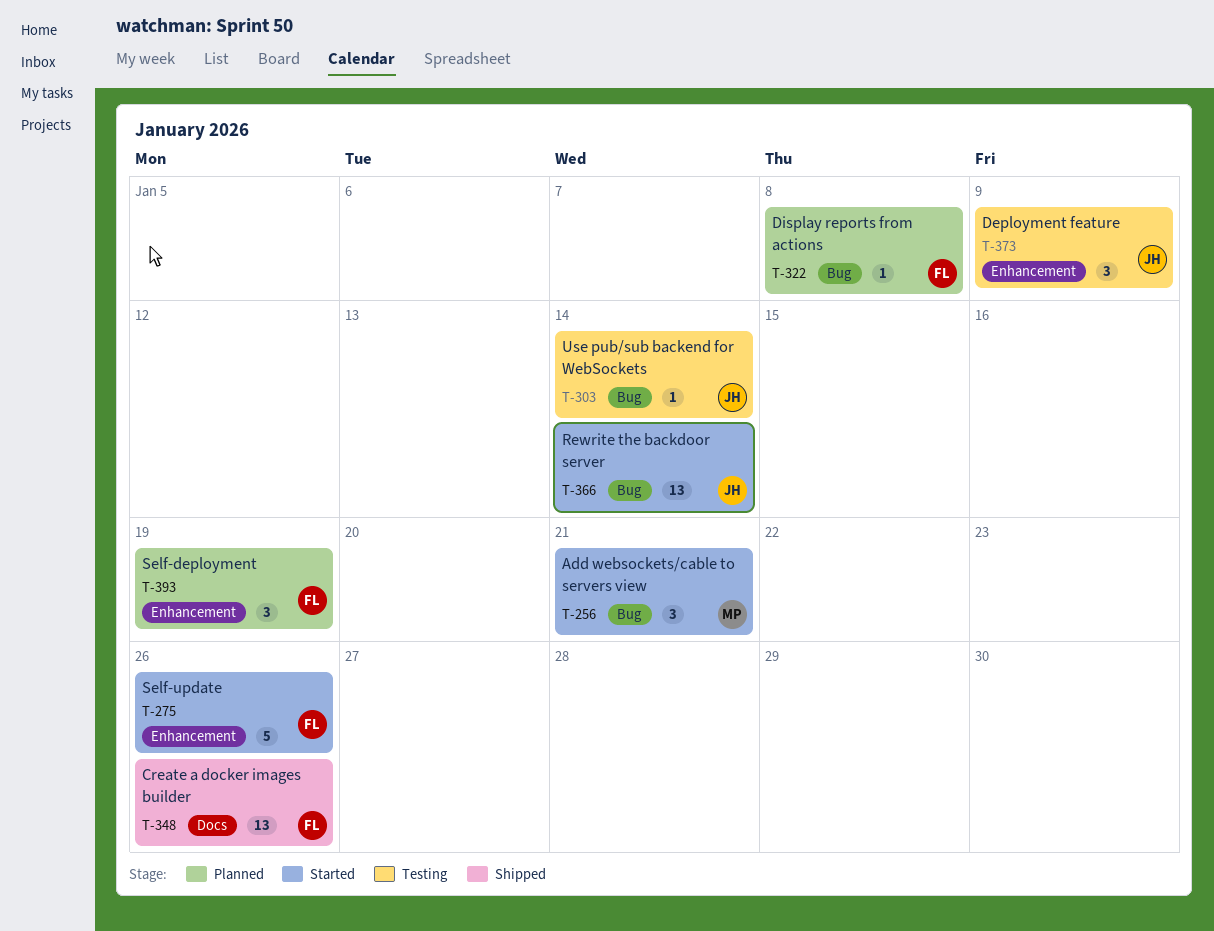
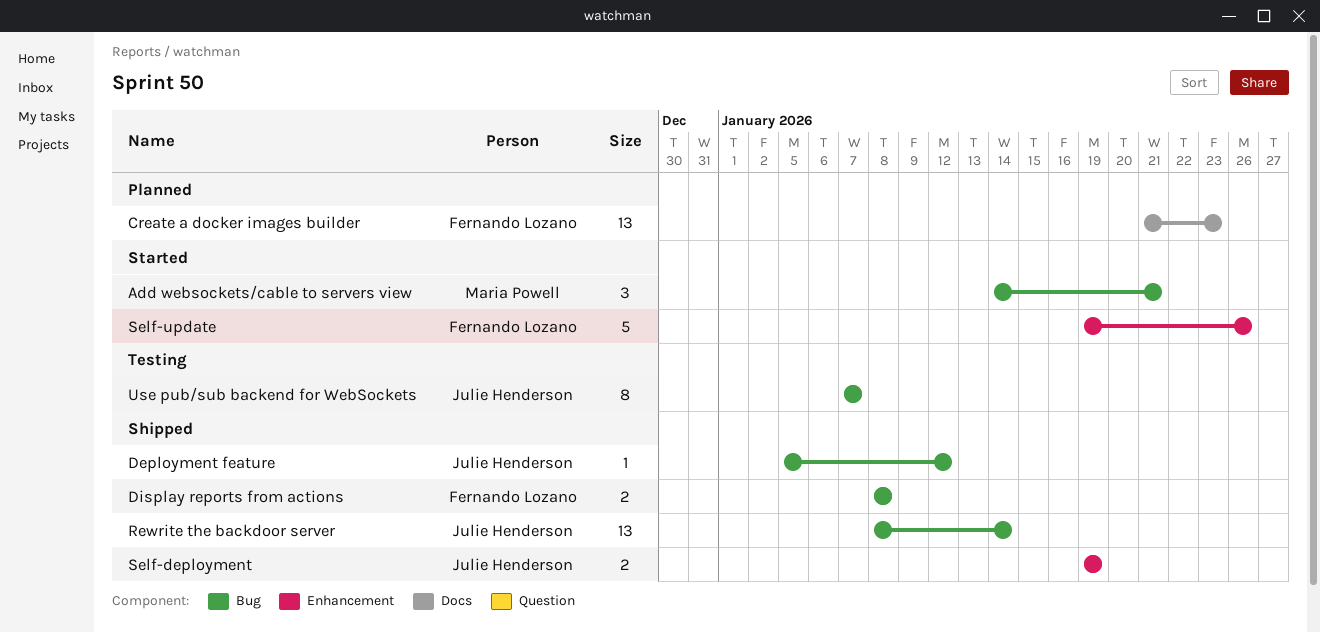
Create a docker images builder, status: Shipped -> Planned
Create a docker images builder, due: Jan 26 -> Jan 23
Deployment feature, status: Testing -> Shipped
Deployment feature, label: Enhancement -> Bug
Deployment feature, estimate: 3 -> 1
Deployment feature, due: Jan 9 -> Jan 12
Display reports from actions, status: Planned -> Shipped
Display reports from actions, estimate: 1 -> 2
Rewrite the backdoor server, status: Started -> Shipped
Self-deployment, status: Planned -> Shipped
Self-deployment, owner: Fernando Lozano -> Julie Henderson
Self-deployment, estimate: 3 -> 2
Use pub/sub backend for WebSockets, estimate: 1 -> 8
Use pub/sub backend for WebSockets, due: Jan 14 -> Jan 7

